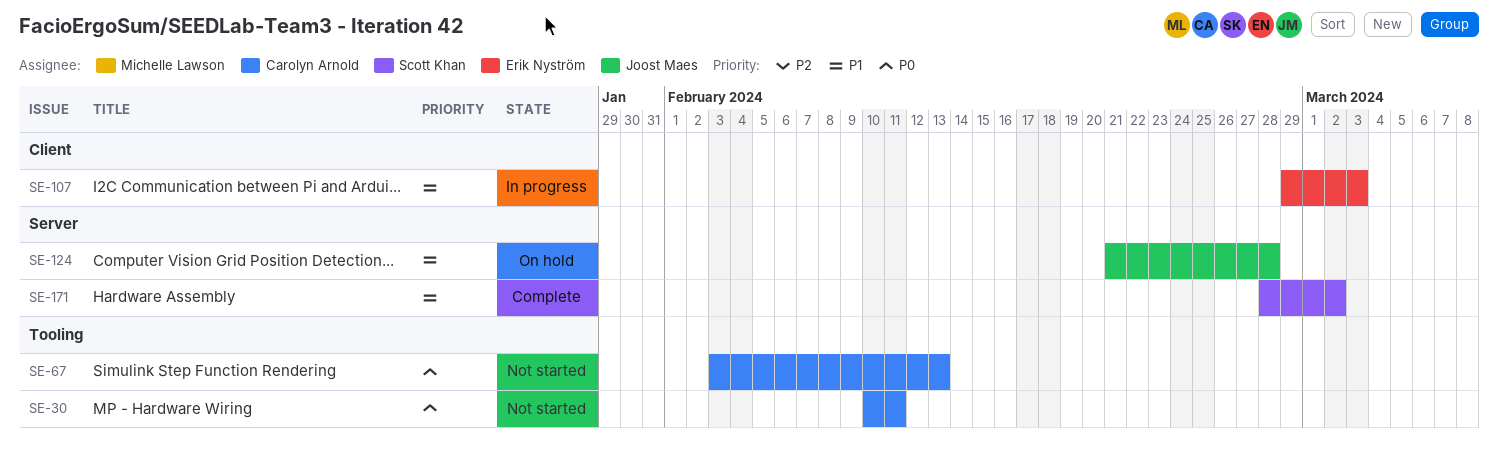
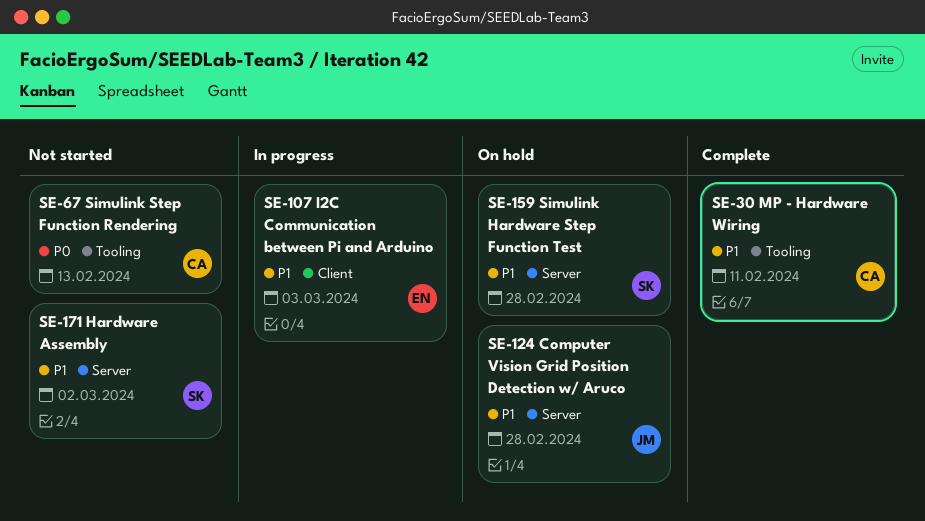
SE-30, status: Not started -> Complete
SE-30, priority: P0 -> P1
SE-159: none -> present
SE-171, status: Complete -> Not started

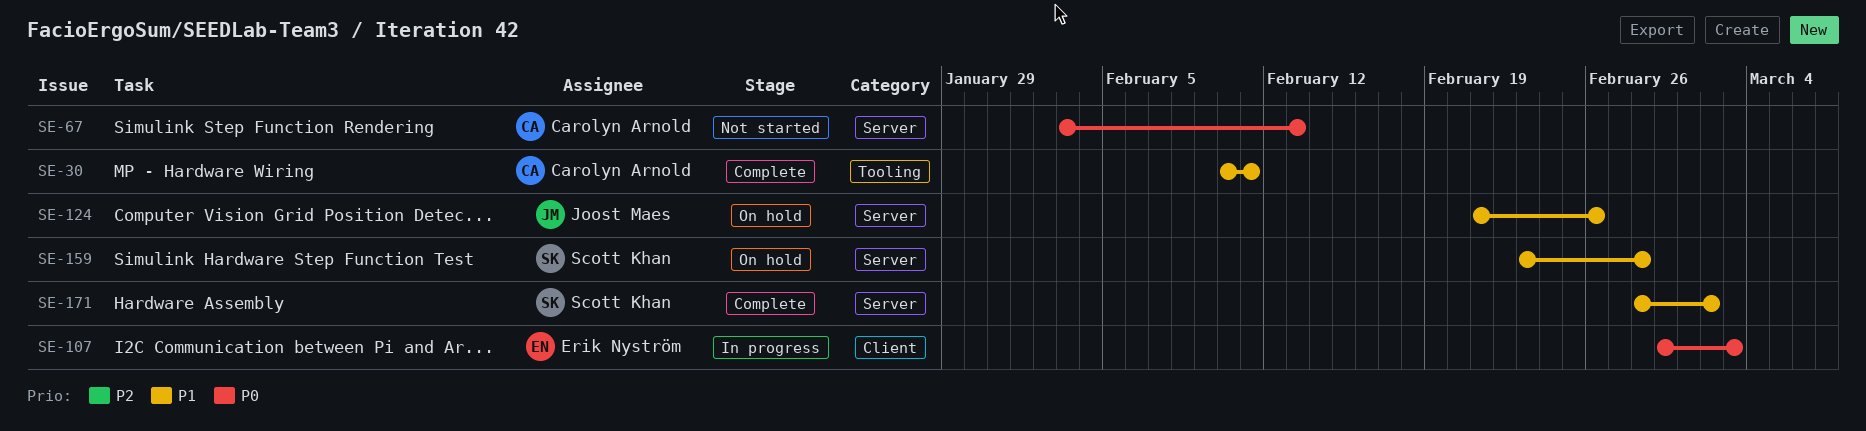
SE-67, label: Tooling -> Server
SE-107, priority: P1 -> P0
SE-124, due: Feb 28 -> Feb 26
SE-171, status: Not started -> Complete

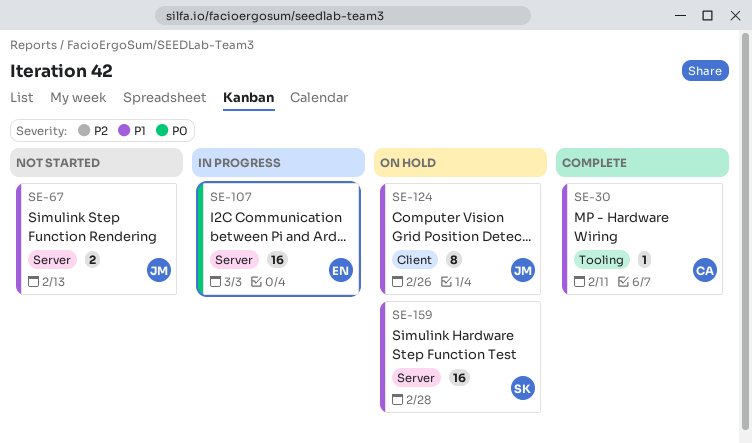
SE-67, owner: Carolyn Arnold -> Joost Maes
SE-67, priority: P0 -> P1
SE-107, label: Client -> Server
SE-124, label: Server -> Client
SE-171: present -> none

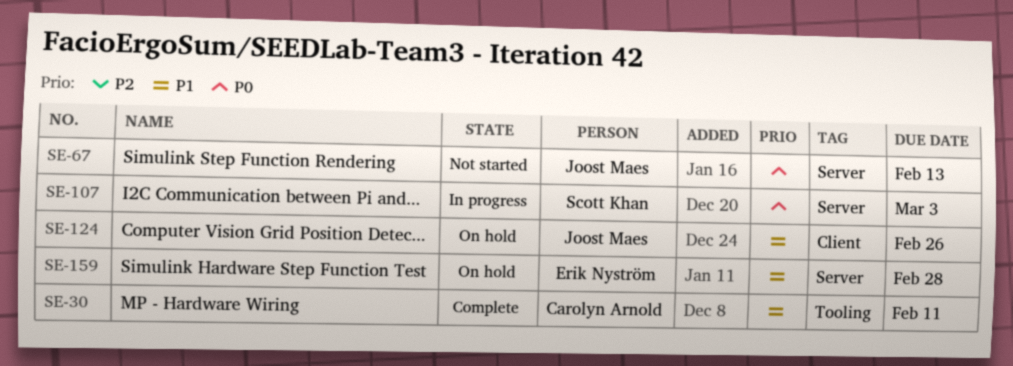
SE-67, priority: P1 -> P0
SE-107, owner: Erik Nyström -> Scott Khan
SE-159, owner: Scott Khan -> Erik Nyström

